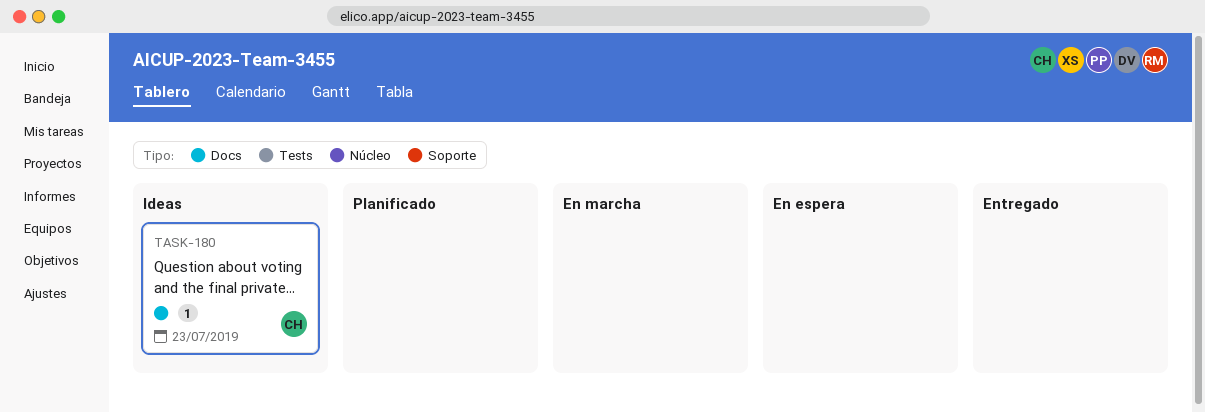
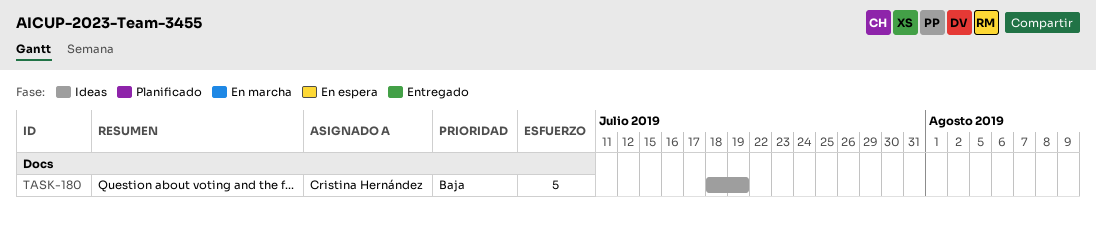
TASK-180, estimate: 1 -> 5
TASK-180, due: Jul 23 -> Jul 19

